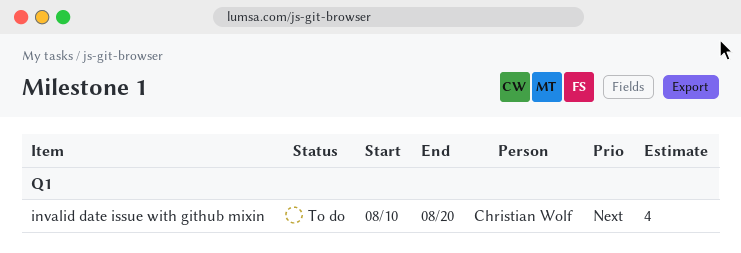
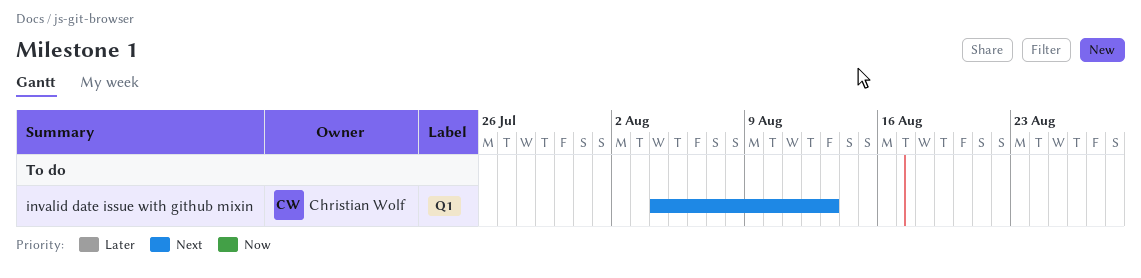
invalid date issue with github mixin, start: Aug 10 -> Aug 4
invalid date issue with github mixin, due: Aug 20 -> Aug 13

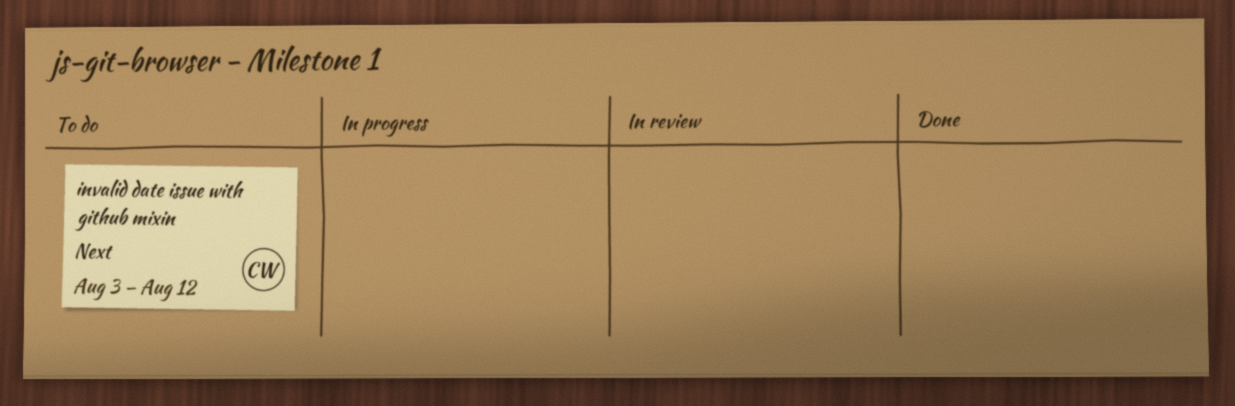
invalid date issue with github mixin, start: Aug 4 -> Aug 3
invalid date issue with github mixin, due: Aug 13 -> Aug 12

